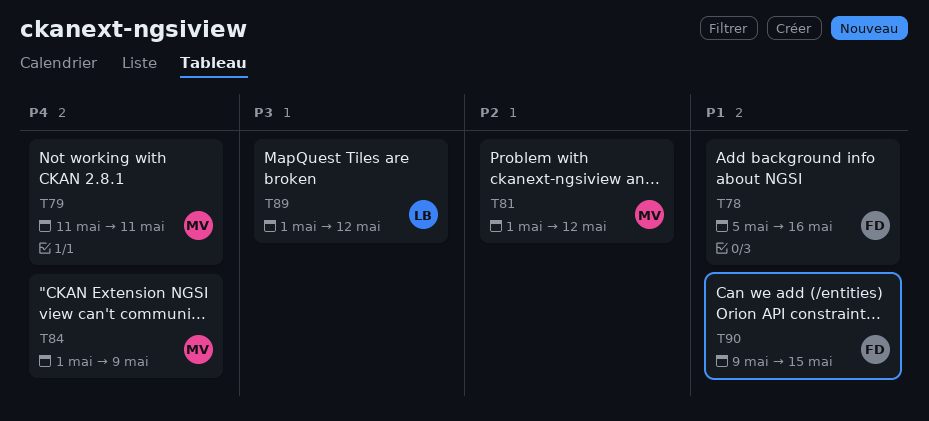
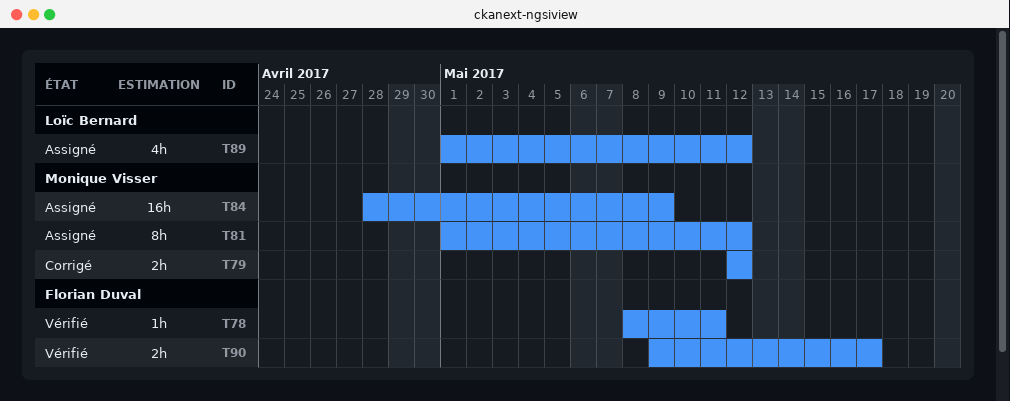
T78, start: May 5 -> May 8
T78, due: May 16 -> May 11
T79, start: May 11 -> May 12
T79, due: May 11 -> May 12
T84, start: May 1 -> Apr 28
T90, due: May 15 -> May 17

